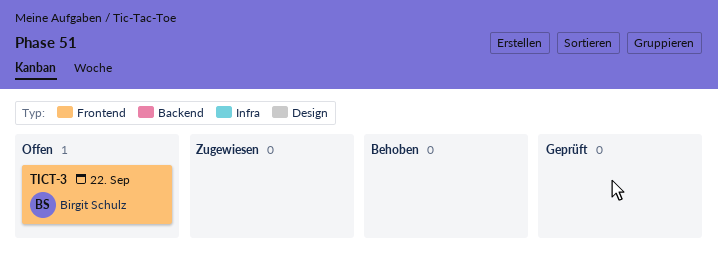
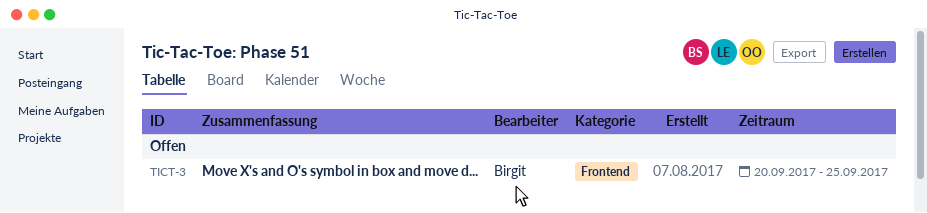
TICT-3, due: Sep 22 -> Sep 25

